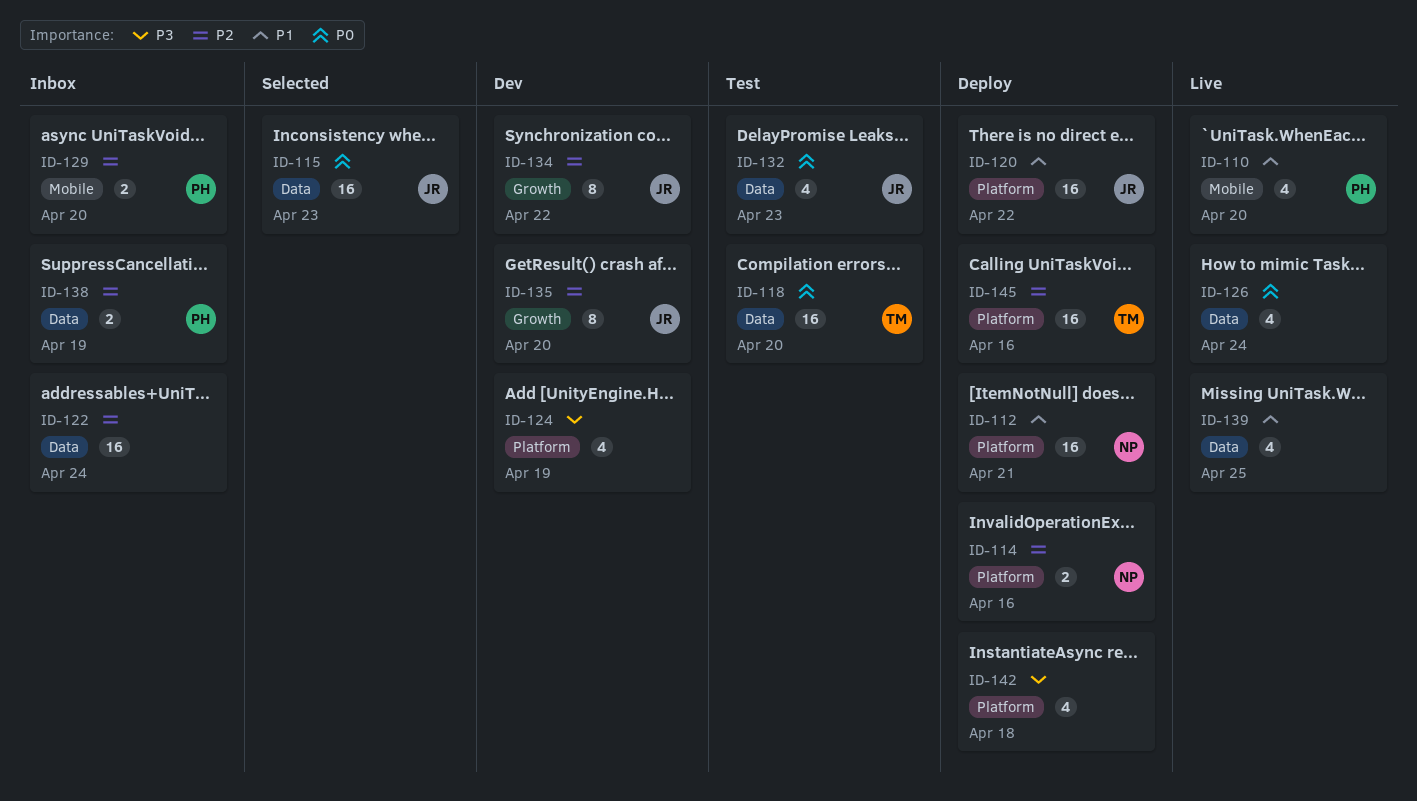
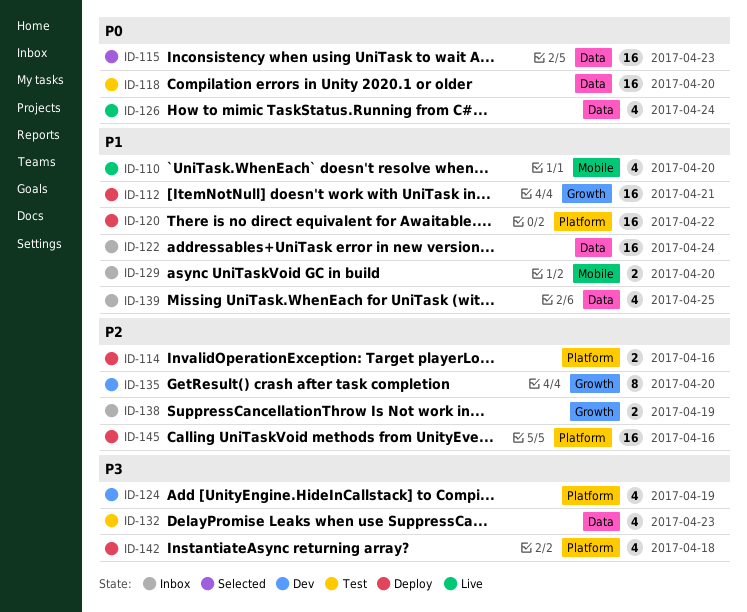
ID-112, label: Platform -> Growth
ID-122, priority: P2 -> P1
ID-129, priority: P2 -> P1
ID-132, priority: P0 -> P3
ID-134: present -> none
ID-138, label: Data -> Growth
ID-139, status: Live -> Inbox

